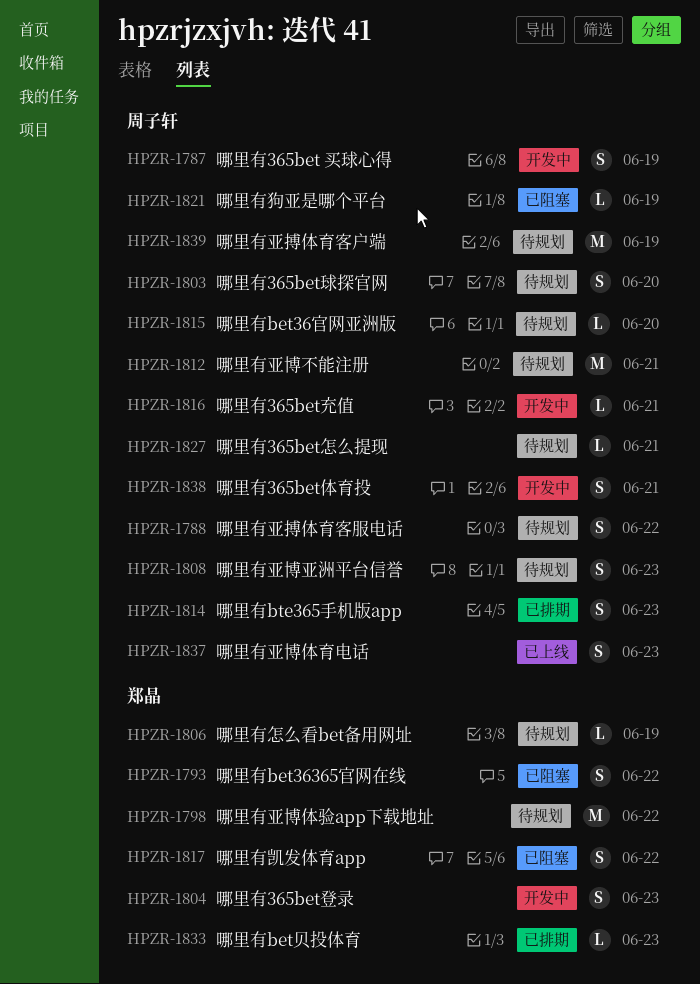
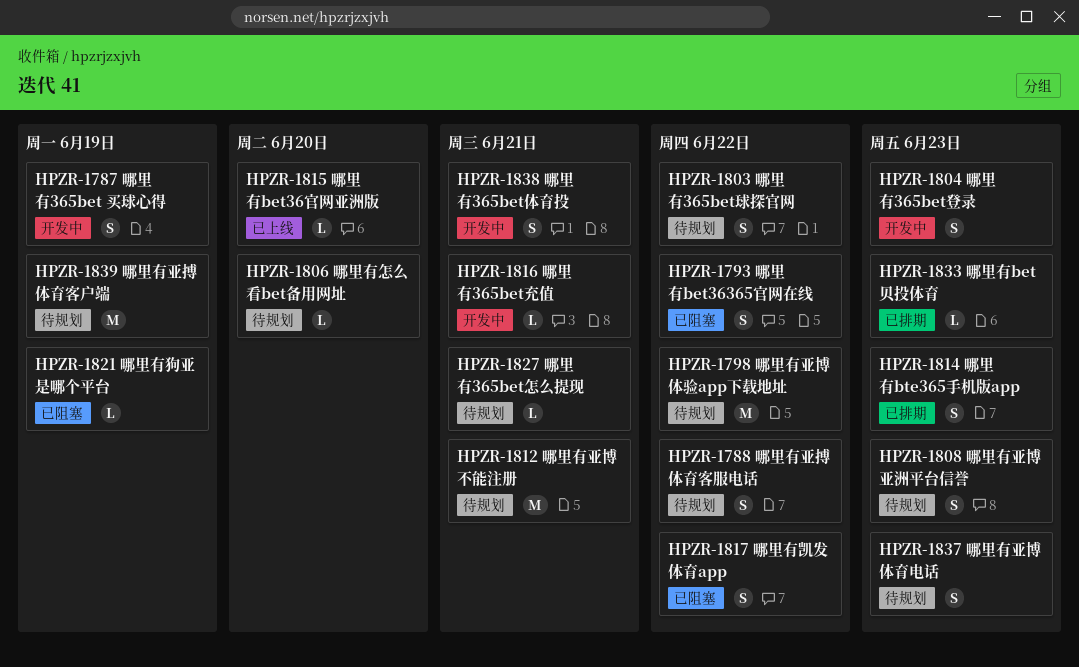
HPZR-1803, due: Jun 20 -> Jun 22
HPZR-1806, due: Jun 19 -> Jun 20
HPZR-1815, status: 待规划 -> 已上线
HPZR-1837, status: 已上线 -> 待规划

